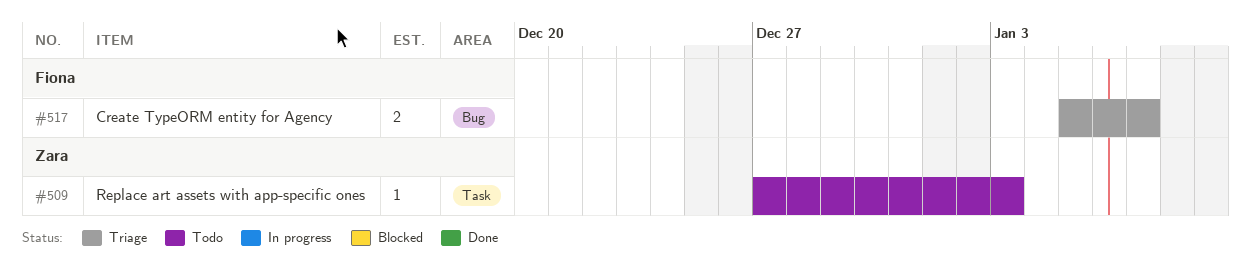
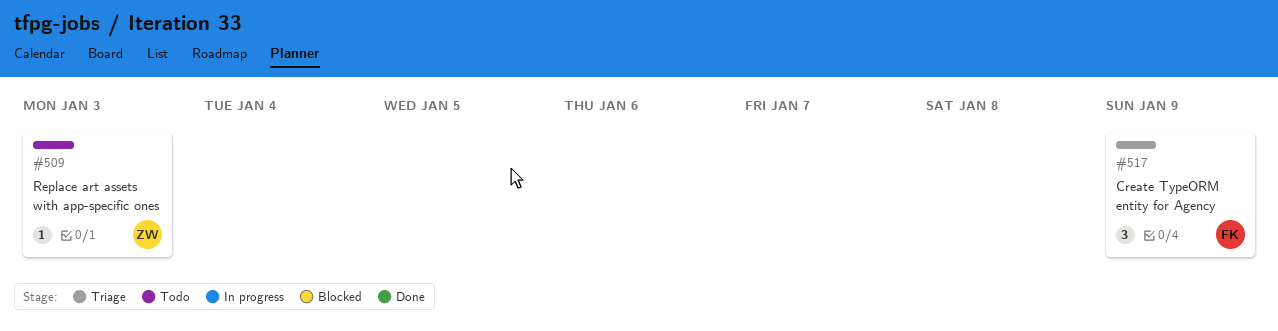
#517, estimate: 2 -> 3
#517, due: Jan 7 -> Jan 9

